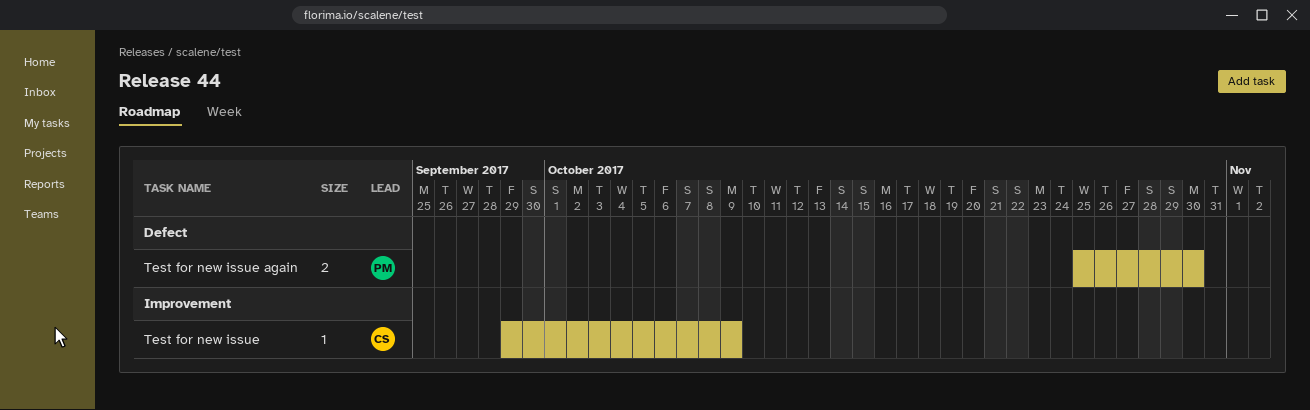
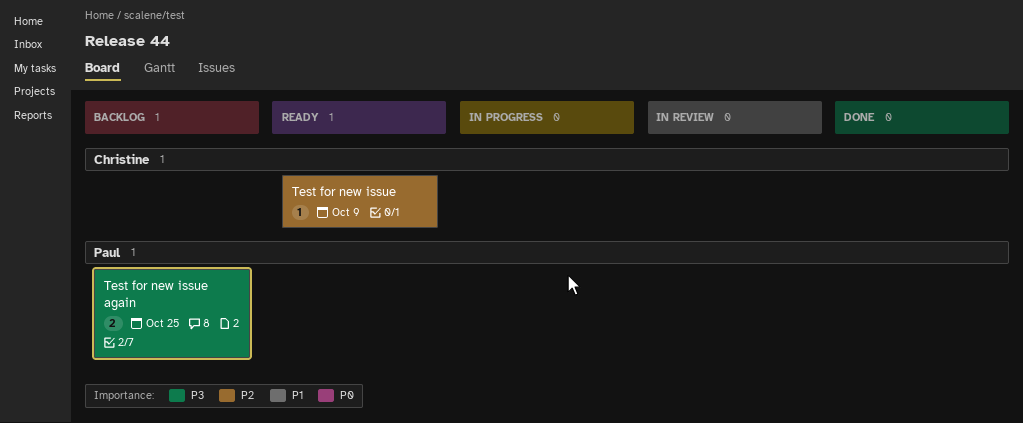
Test for new issue again, due: Oct 30 -> Oct 25

